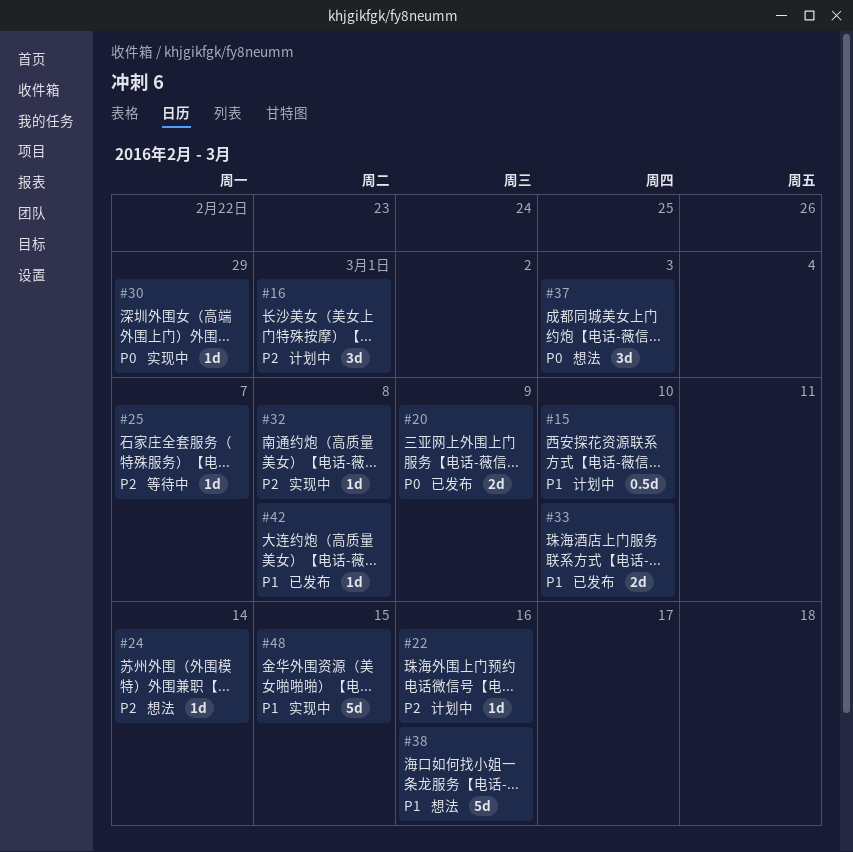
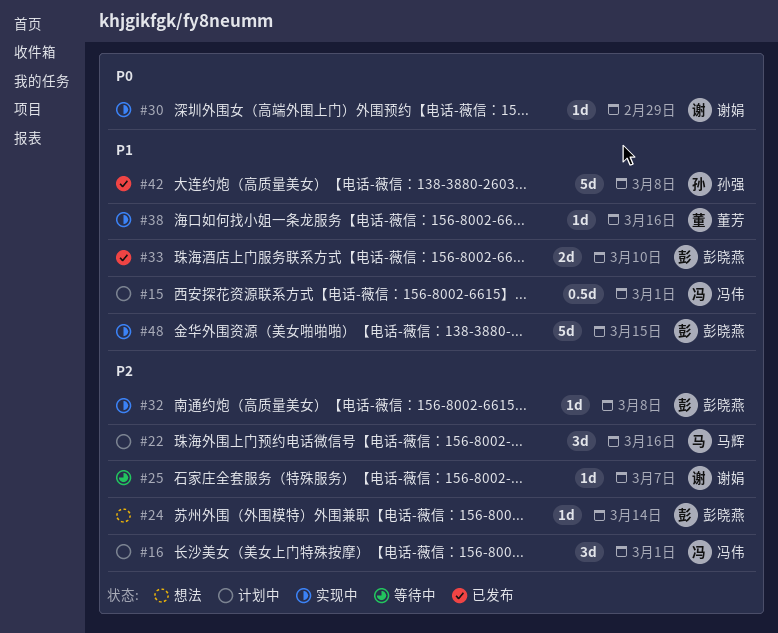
#15, due: Mar 10 -> Mar 1
#20: present -> none
#22, estimate: 1d -> 3d
#37: present -> none
#38, status: 想法 -> 实现中
#38, estimate: 5d -> 1d
#42, estimate: 1d -> 5d

